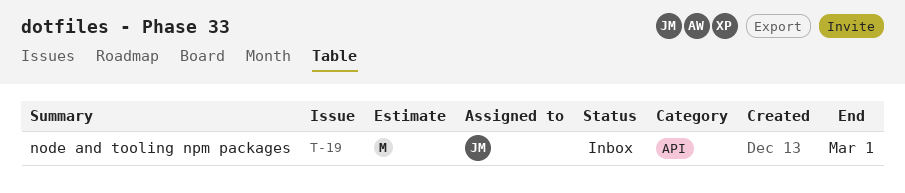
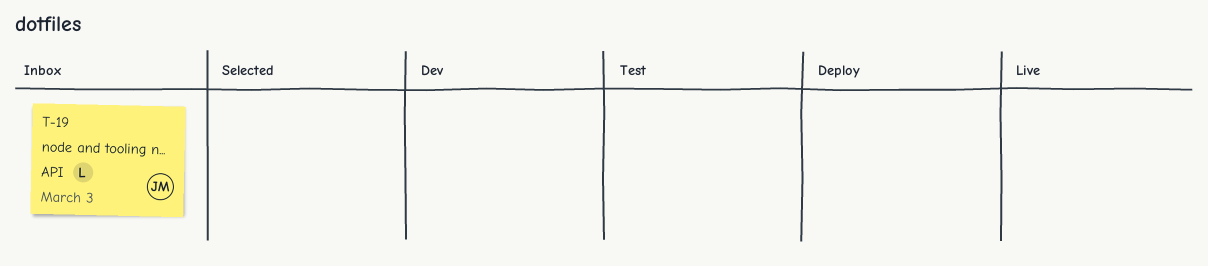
T-19, estimate: M -> L
T-19, due: Mar 1 -> Mar 3

